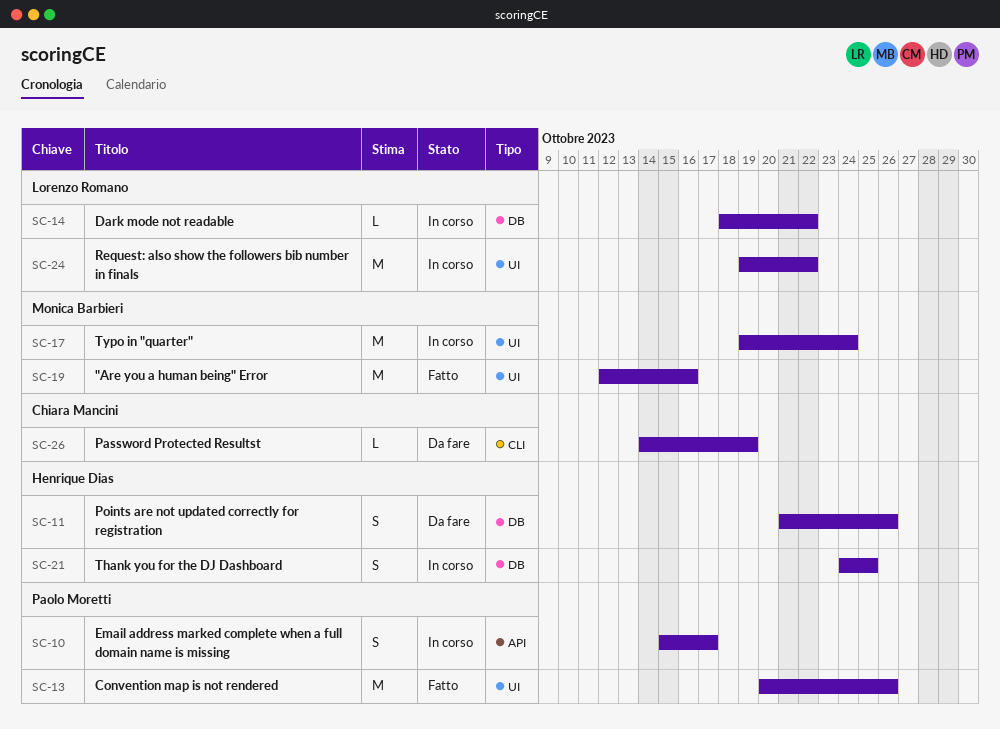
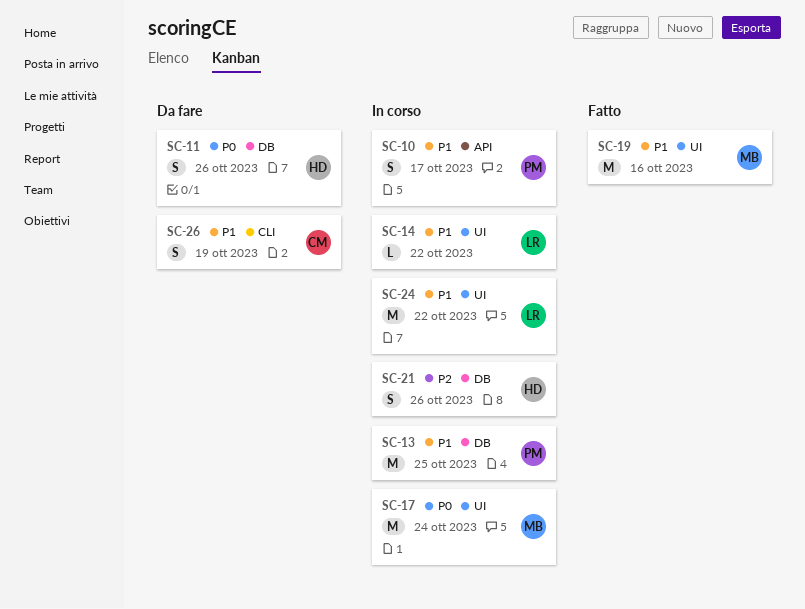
SC-13, status: Fatto -> In corso
SC-13, label: UI -> DB
SC-13, due: Oct 26 -> Oct 25
SC-14, label: DB -> UI
SC-21, due: Oct 25 -> Oct 26
SC-26, estimate: L -> S

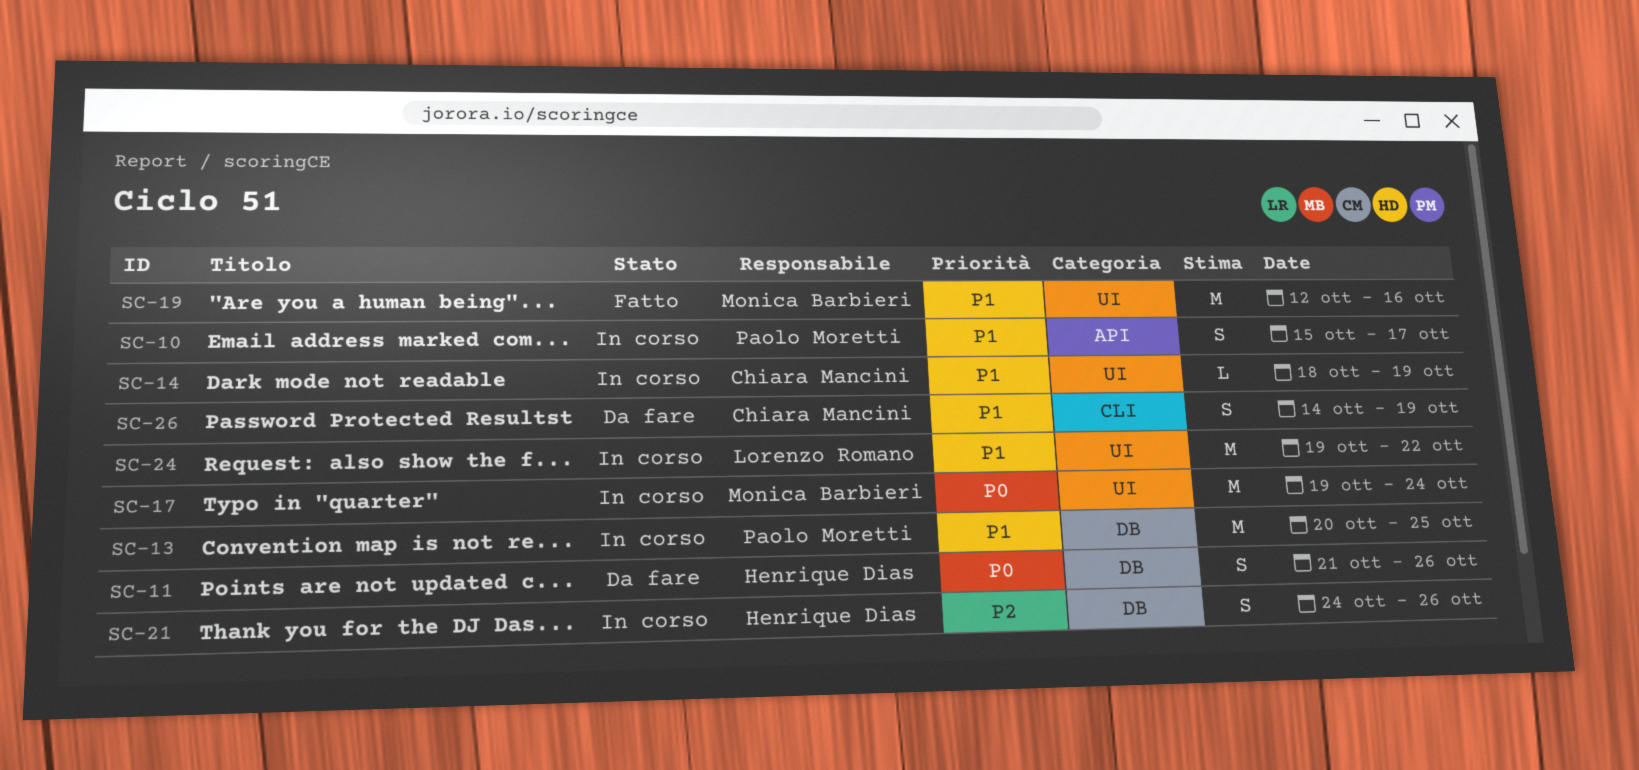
SC-14, owner: Lorenzo Romano -> Chiara Mancini
SC-14, due: Oct 22 -> Oct 19

